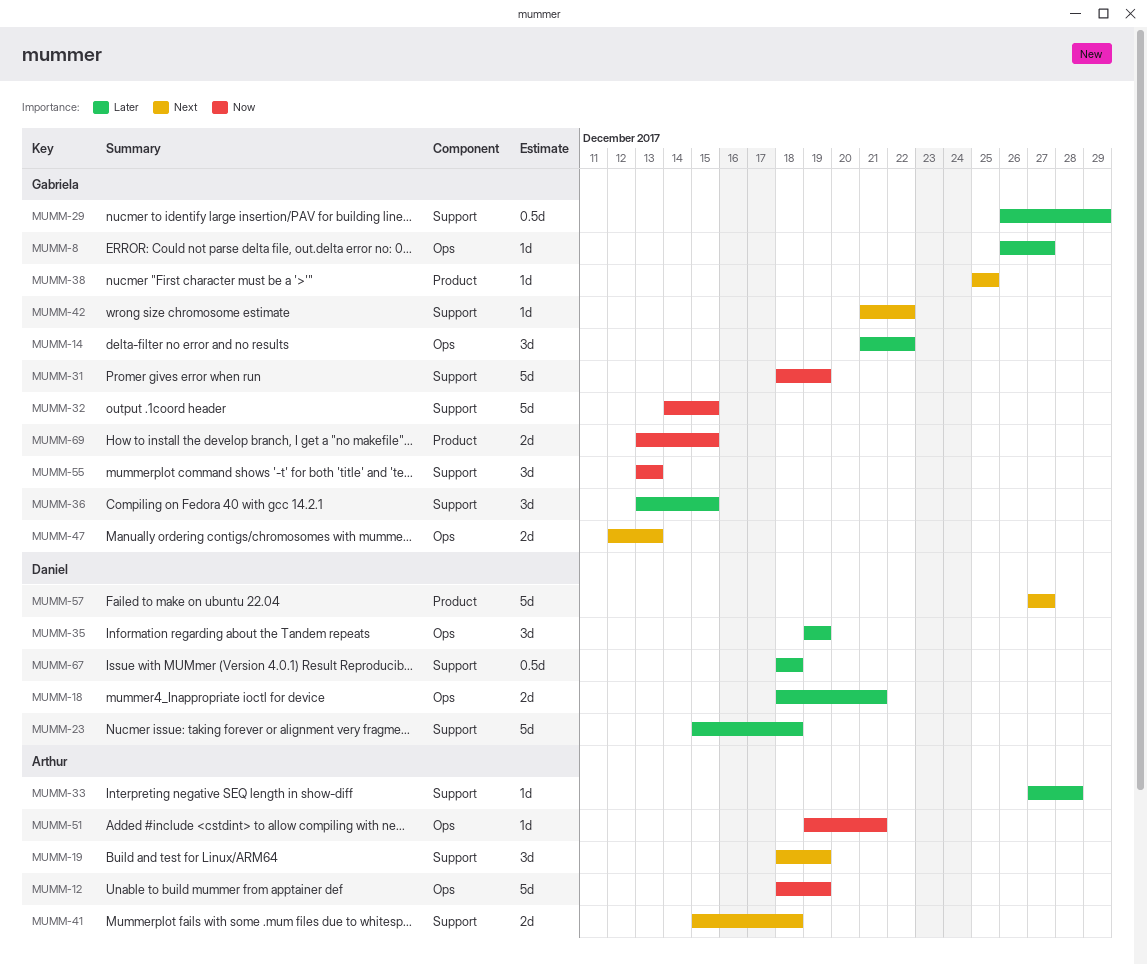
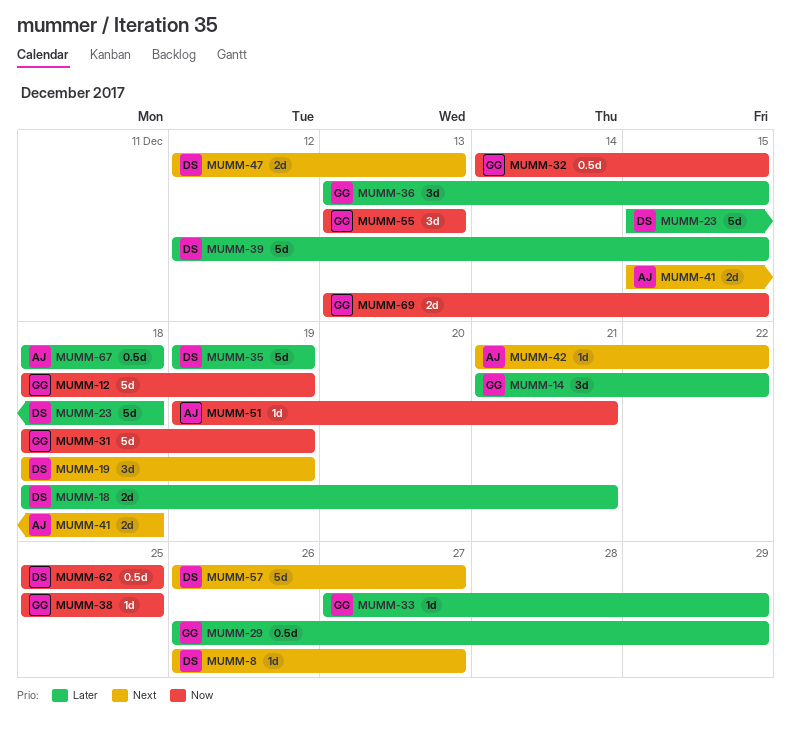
MUMM-8, owner: Gabriela -> Daniel
MUMM-8, priority: Later -> Next
MUMM-12, owner: Arthur -> Gabriela
MUMM-19, owner: Arthur -> Daniel
MUMM-32, estimate: 5d -> 0.5d
MUMM-33, owner: Arthur -> Gabriela
MUMM-33, due: Dec 28 -> Dec 29
MUMM-35, estimate: 3d -> 5d
MUMM-38, priority: Next -> Now
MUMM-39: none -> present
MUMM-42, owner: Gabriela -> Arthur
MUMM-47, owner: Gabriela -> Daniel
MUMM-57, start: Dec 27 -> Dec 26
MUMM-62: none -> present
MUMM-67, owner: Daniel -> Arthur

